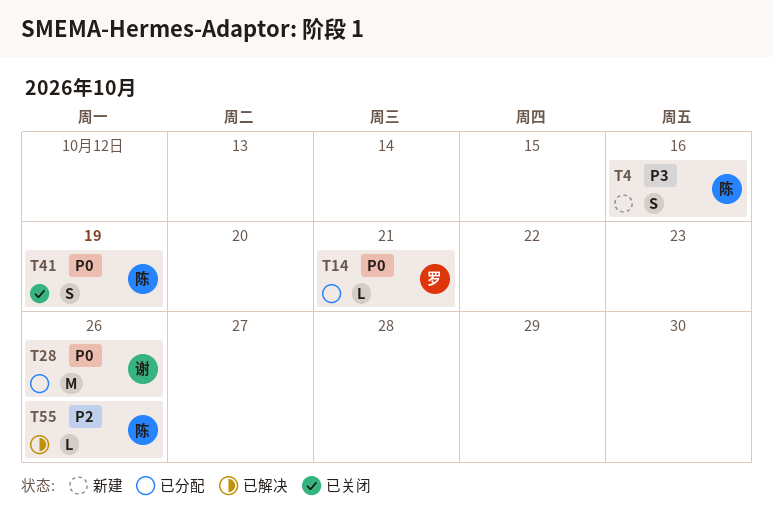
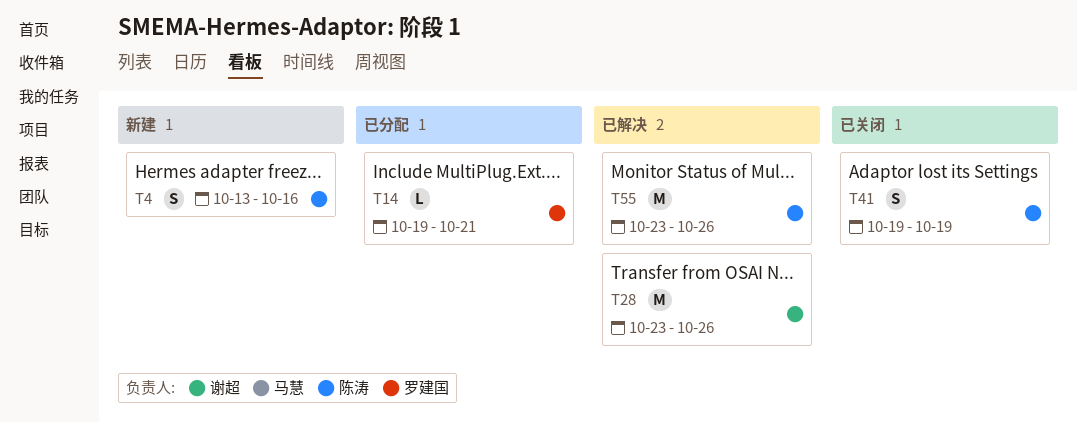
T28, status: 已分配 -> 已解决
T55, estimate: L -> M

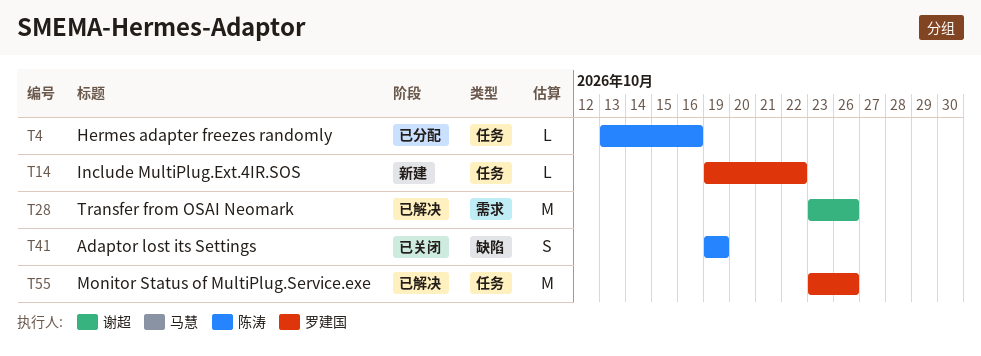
T4, status: 新建 -> 已分配
T4, estimate: S -> L
T14, status: 已分配 -> 新建
T14, due: Oct 21 -> Oct 22
T55, owner: 陈涛 -> 罗建国

